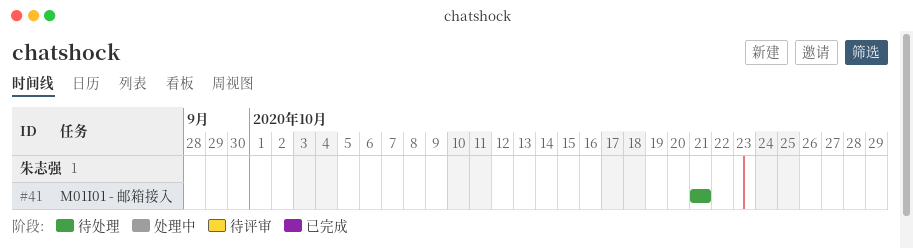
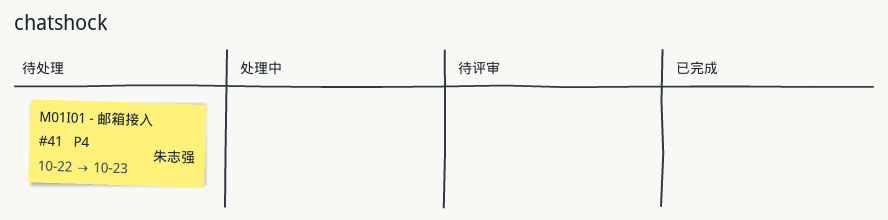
#41, start: Oct 21 -> Oct 22
#41, due: Oct 21 -> Oct 23

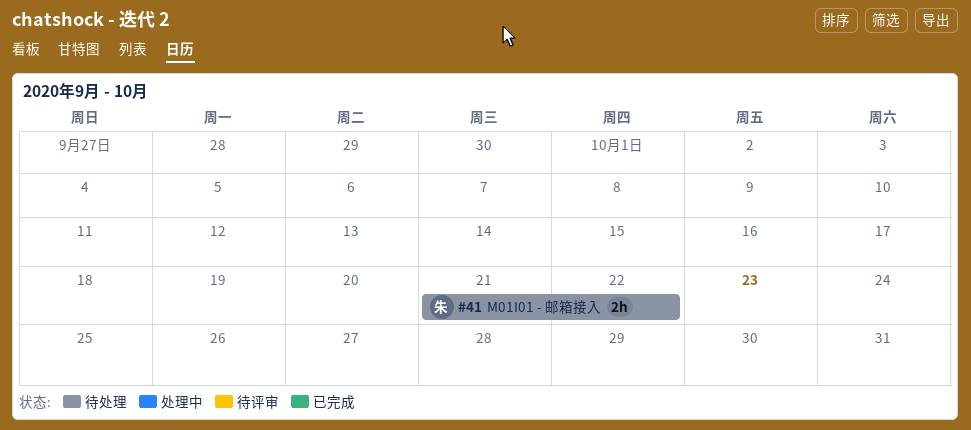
#41, start: Oct 22 -> Oct 21
#41, due: Oct 23 -> Oct 22

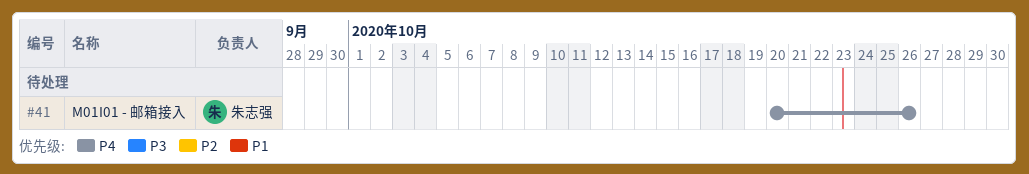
#41, start: Oct 21 -> Oct 20
#41, due: Oct 22 -> Oct 26

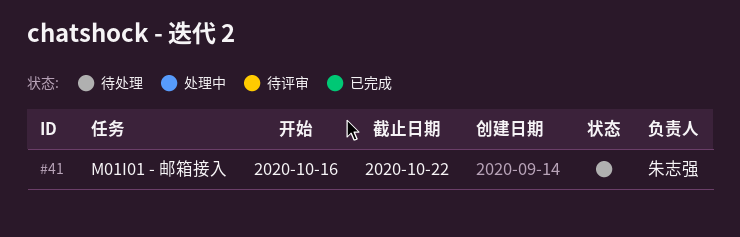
#41, start: Oct 20 -> Oct 16
#41, due: Oct 26 -> Oct 22

